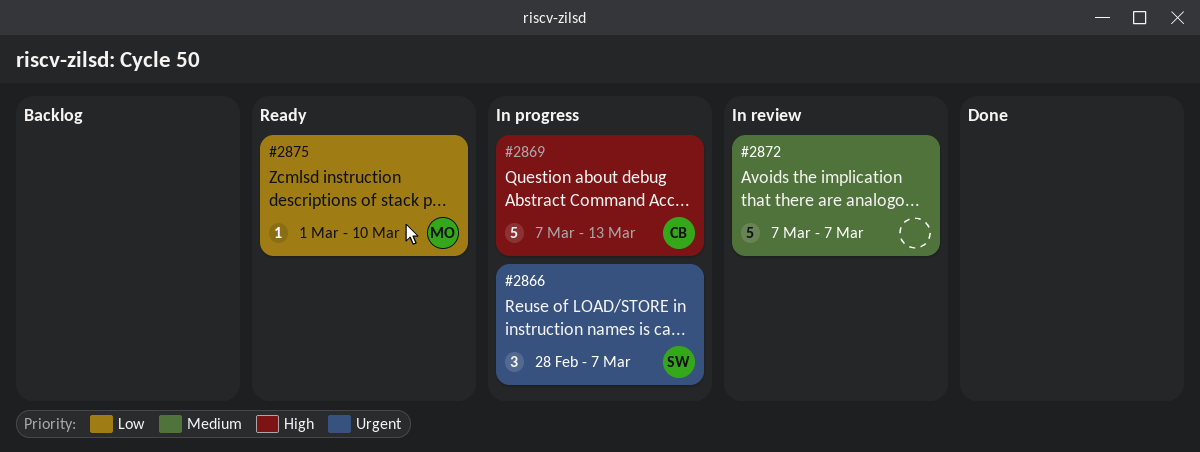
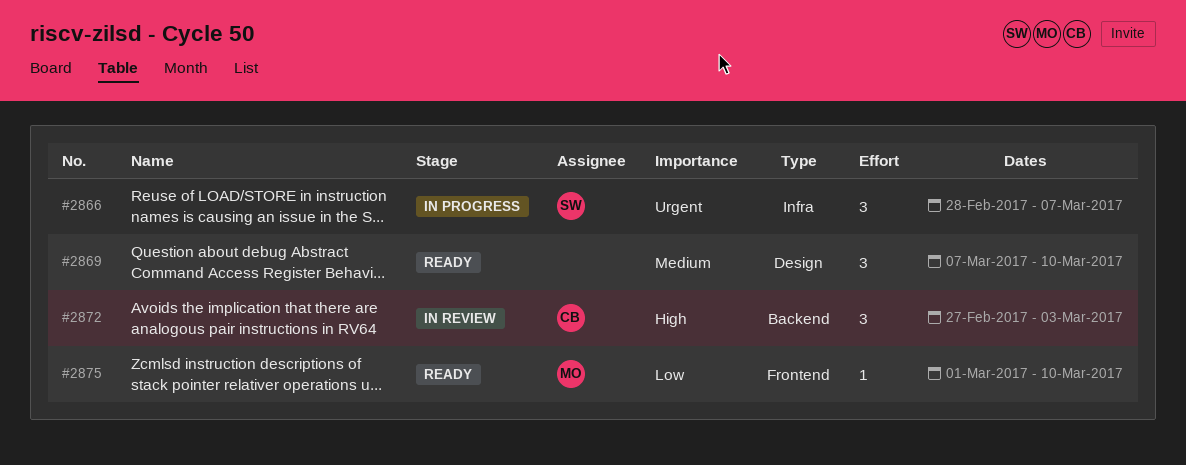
#2869, status: In progress -> Ready
#2869, owner: CB -> none
#2869, priority: High -> Medium
#2869, estimate: 5 -> 3
#2869, due: Mar 13 -> Mar 10
#2872, owner: none -> CB
#2872, priority: Medium -> High
#2872, estimate: 5 -> 3
#2872, start: Mar 7 -> Feb 27
#2872, due: Mar 7 -> Mar 3

